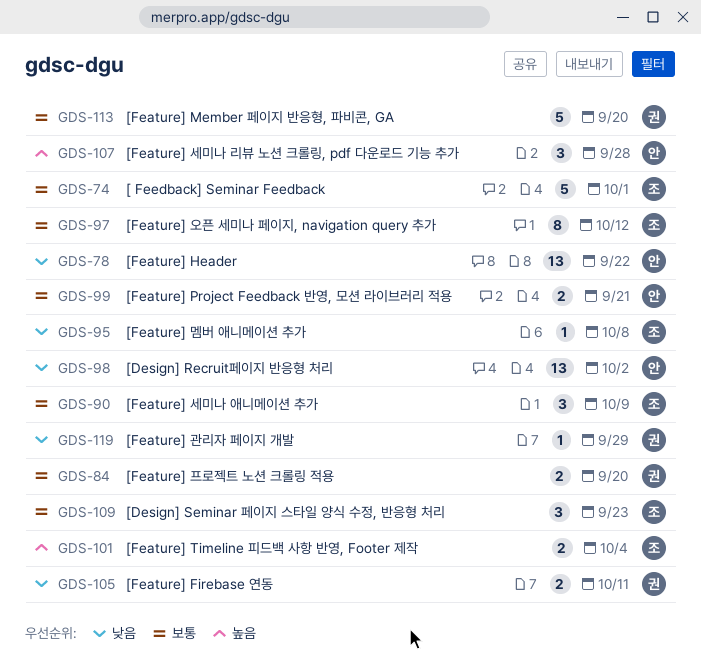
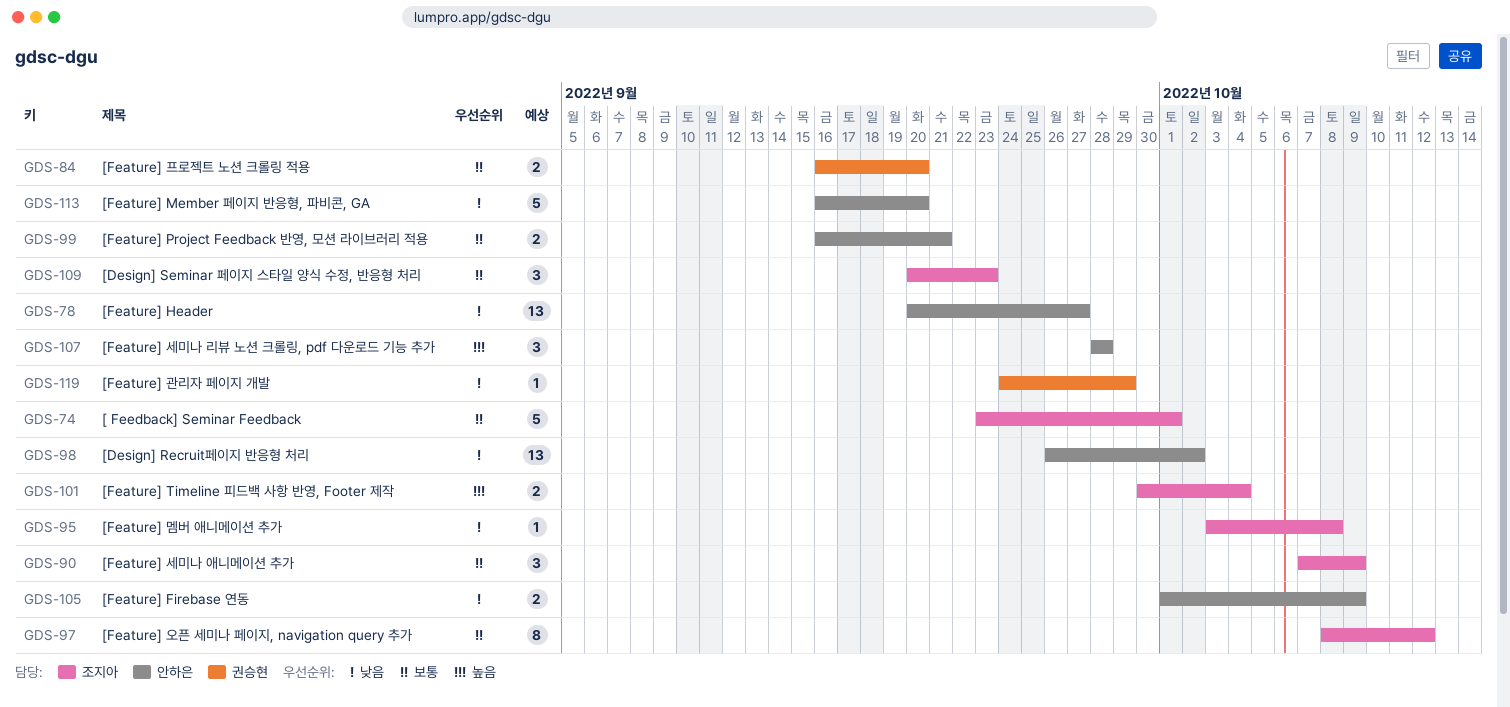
GDS-78, due: Sep 22 -> Sep 27
GDS-105, owner: 권승현 -> 안하은
GDS-105, due: Oct 11 -> Oct 9
GDS-113, owner: 권승현 -> 안하은
GDS-113, priority: 보통 -> 낮음

